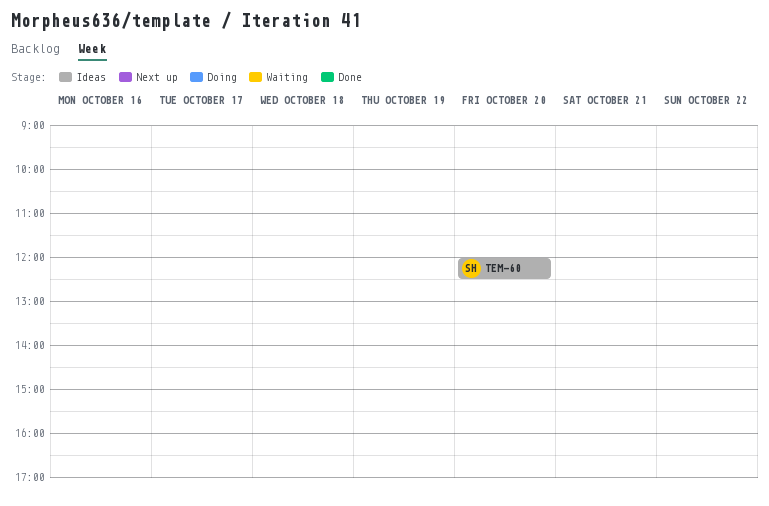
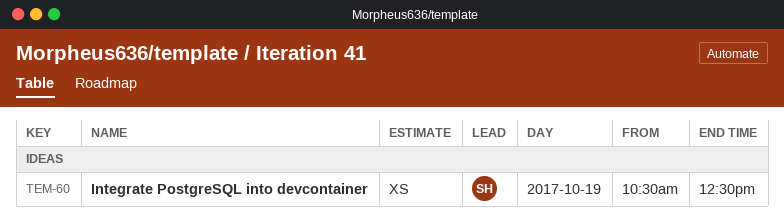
TEM-60, day: Oct 20 -> Oct 19
TEM-60, begins: 12:00 -> 10:30

